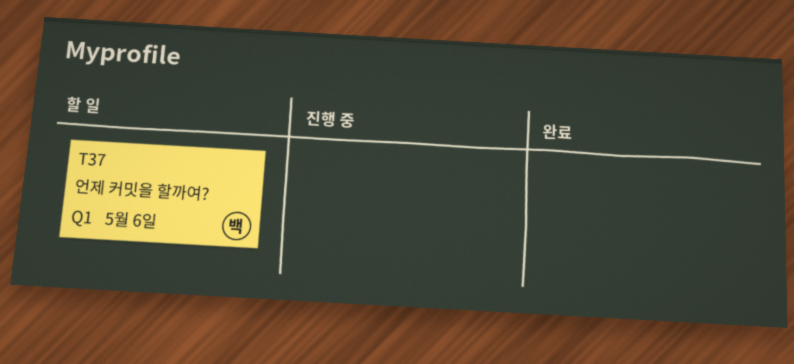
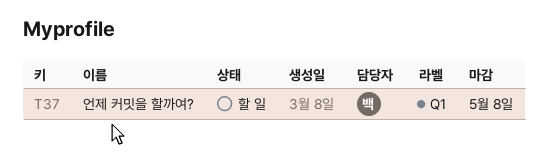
T37, due: May 6 -> May 8

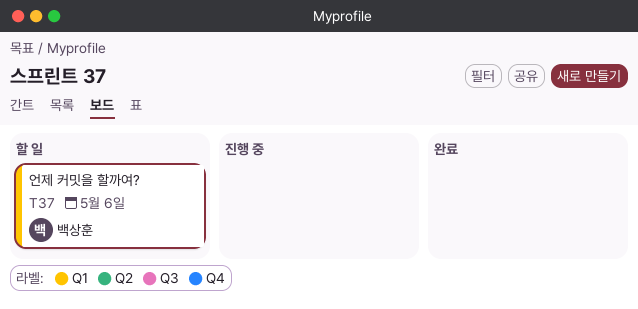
T37, due: May 8 -> May 6

